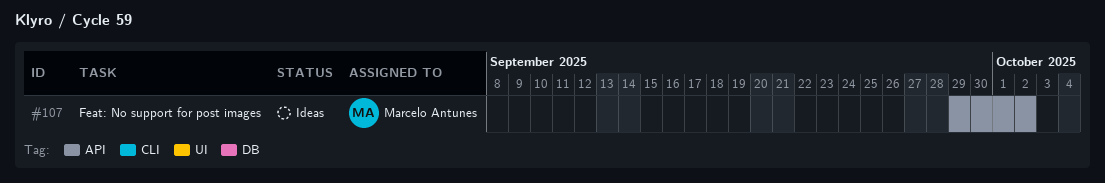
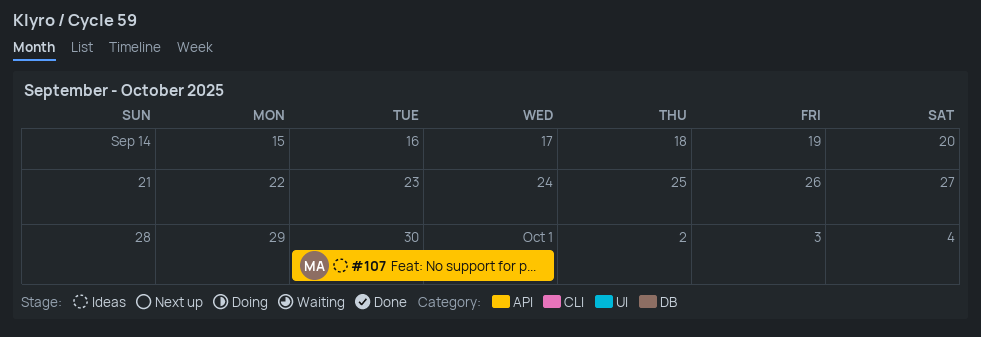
#107, start: Sep 29 -> Sep 30
#107, due: Oct 2 -> Oct 1

